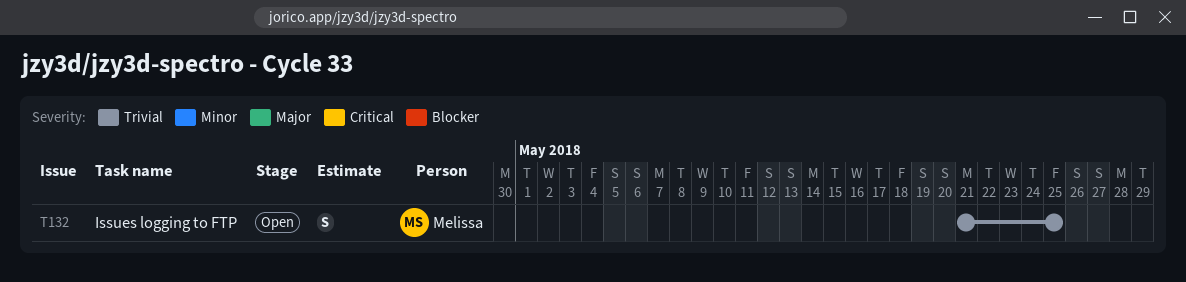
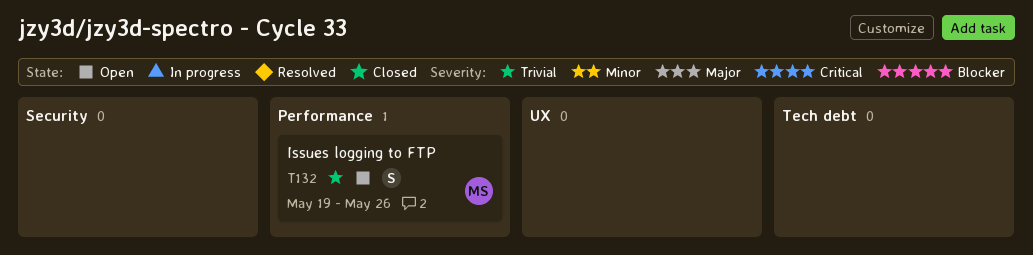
T132, start: May 21 -> May 19
T132, due: May 25 -> May 26

